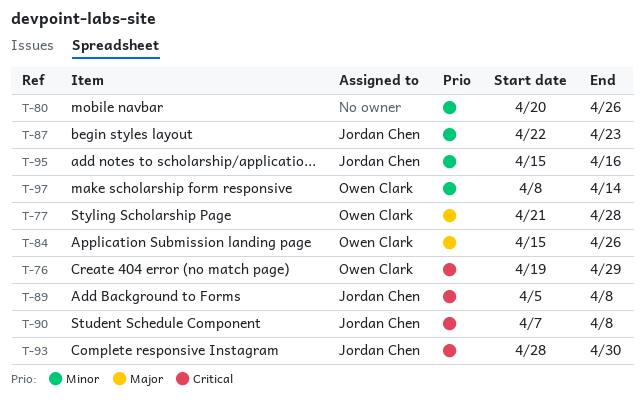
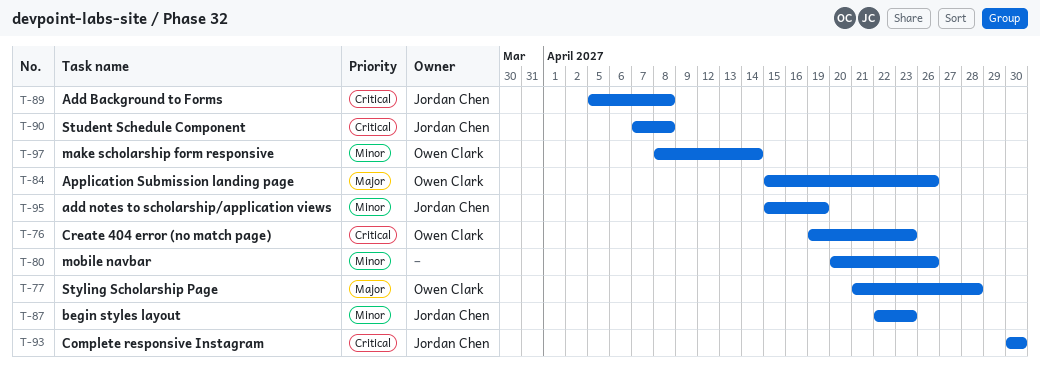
T-76, due: Apr 29 -> Apr 23
T-93, start: Apr 28 -> Apr 30
T-95, due: Apr 16 -> Apr 19

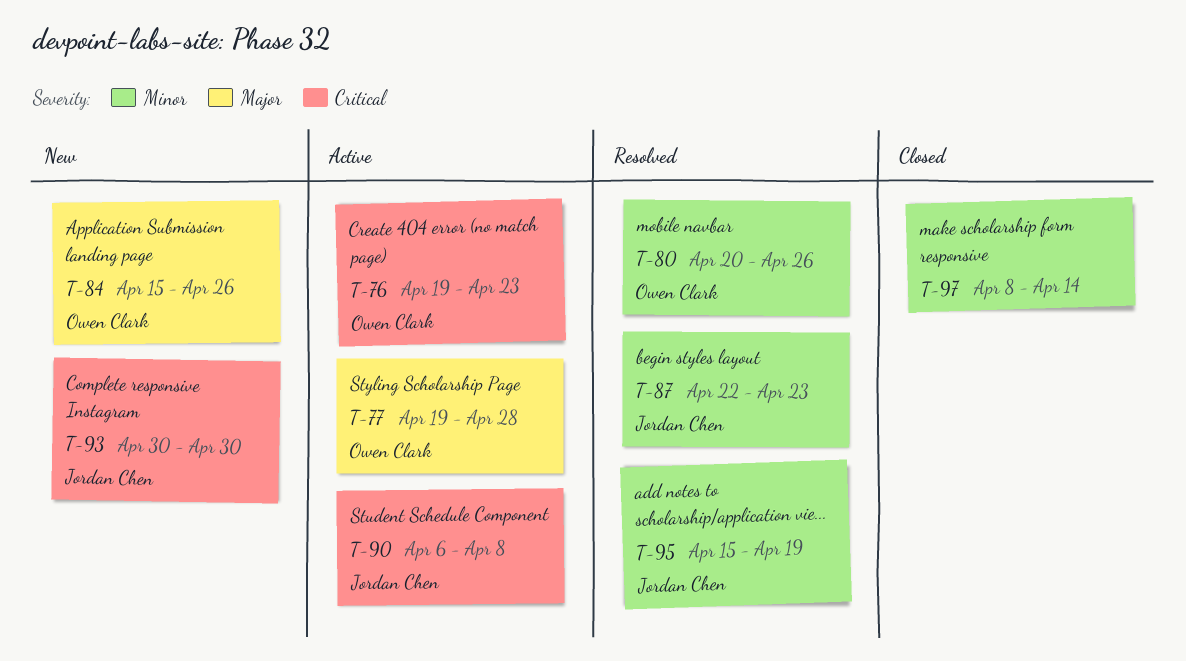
T-77, start: Apr 21 -> Apr 19
T-80, owner: none -> Owen Clark
T-89: present -> none
T-90, start: Apr 7 -> Apr 6
T-97, owner: Owen Clark -> none

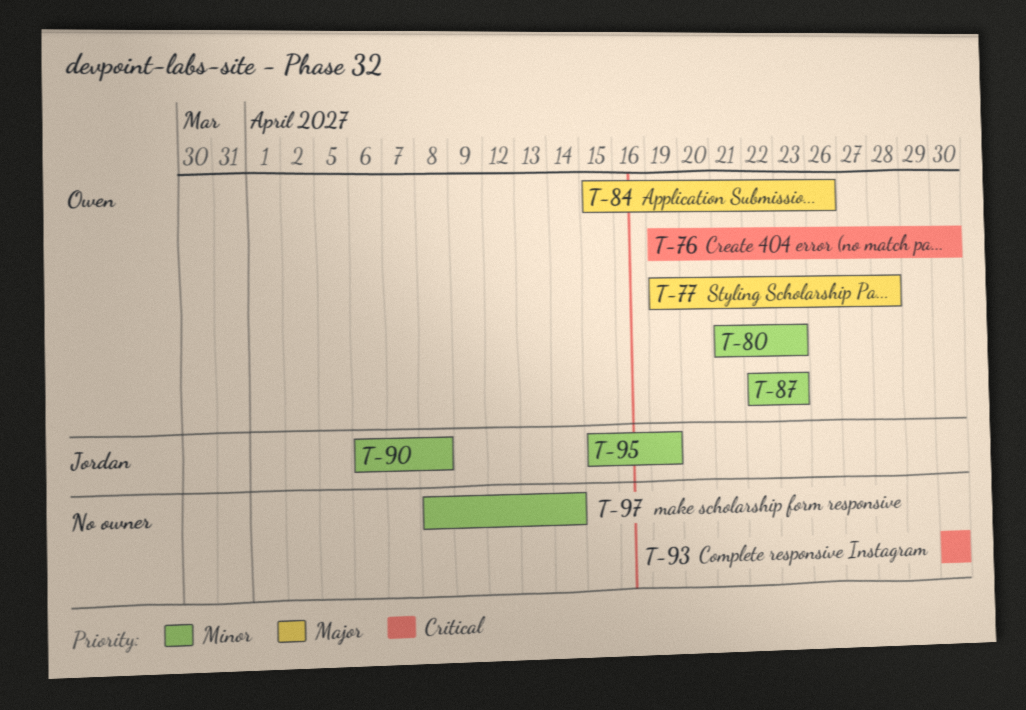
T-76, due: Apr 23 -> Apr 30
T-80, start: Apr 20 -> Apr 21
T-80, due: Apr 26 -> Apr 23
T-87, owner: Jordan Chen -> Owen Clark
T-90, priority: Critical -> Minor
T-93, owner: Jordan Chen -> none

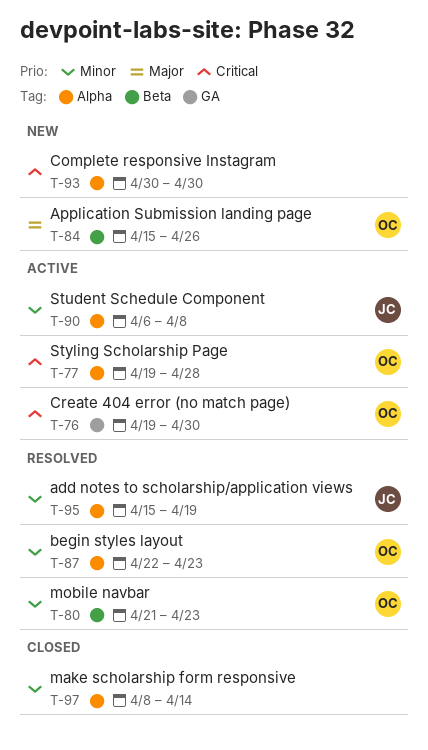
T-77, priority: Major -> Critical

